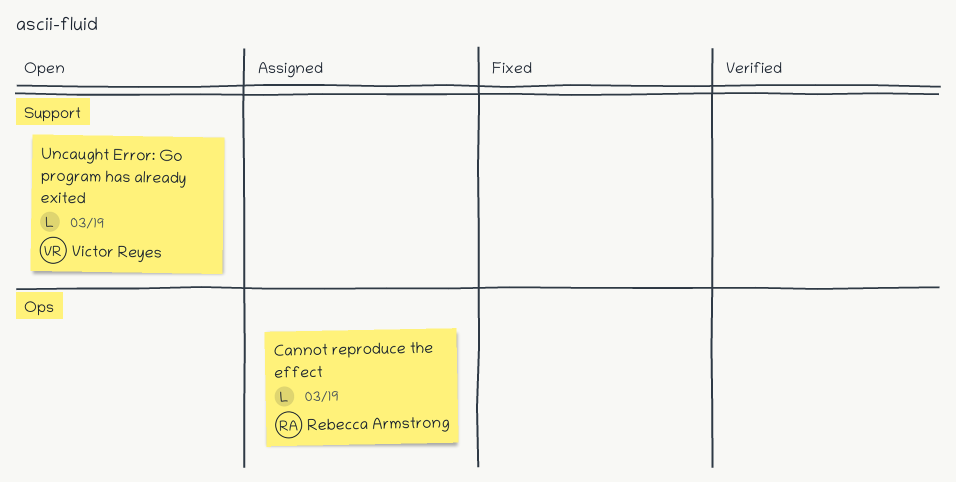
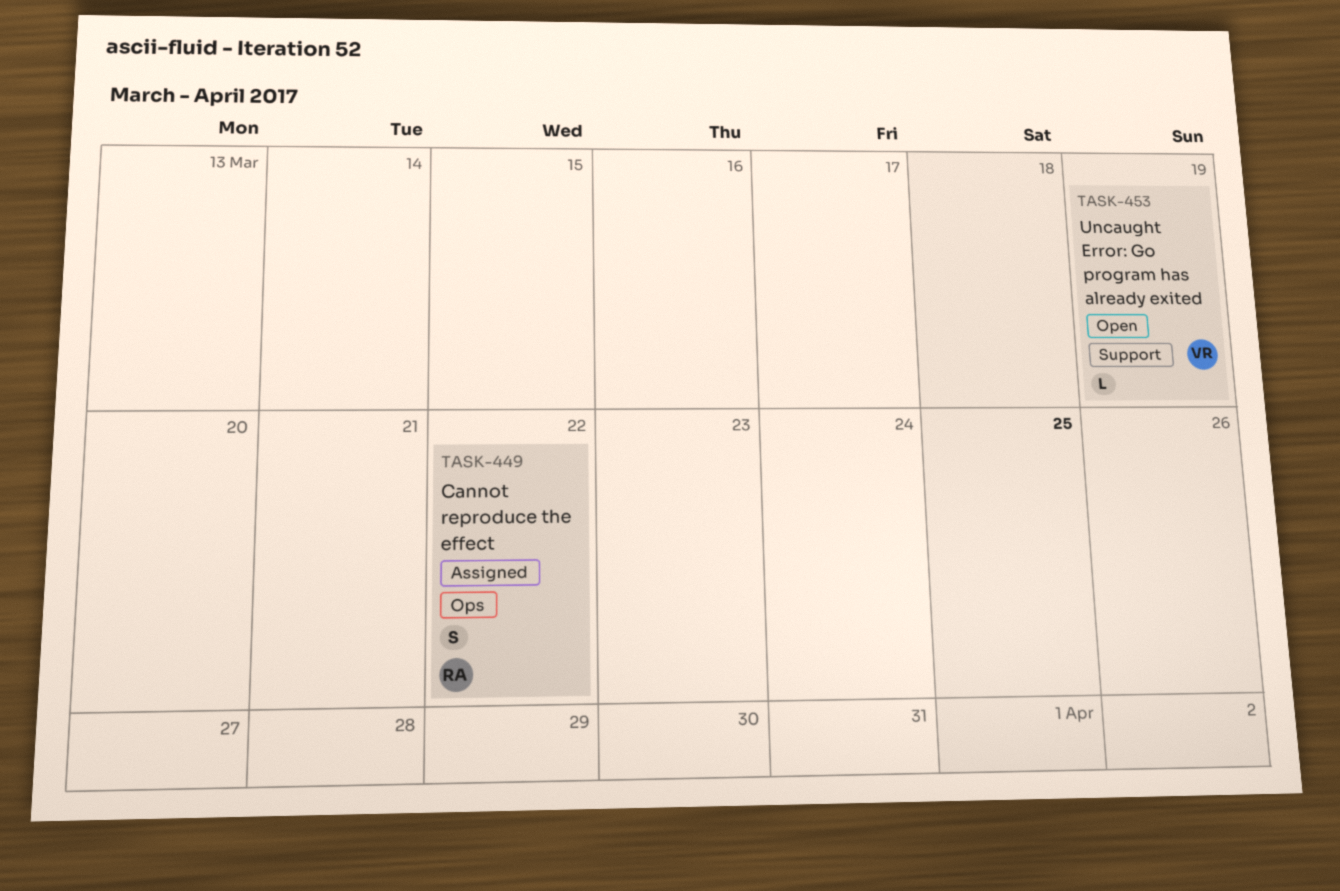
Cannot reproduce the effect, estimate: L -> S
Cannot reproduce the effect, due: Mar 19 -> Mar 22

